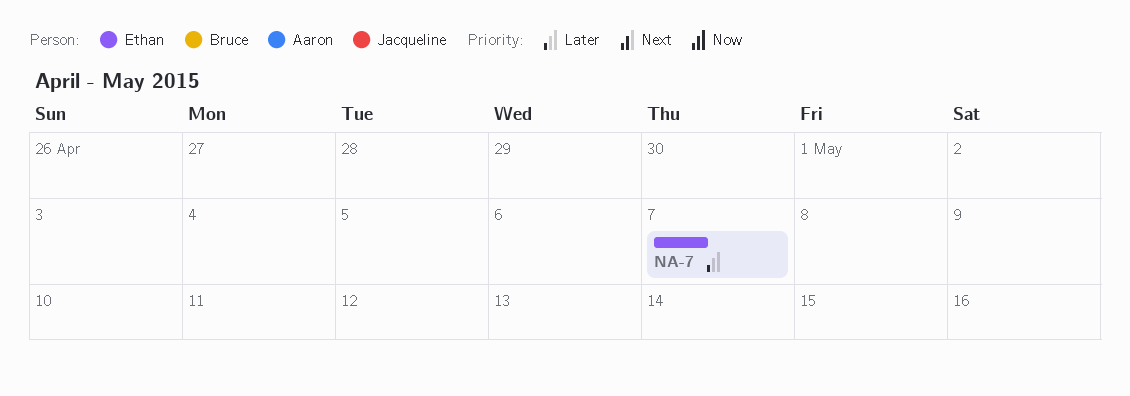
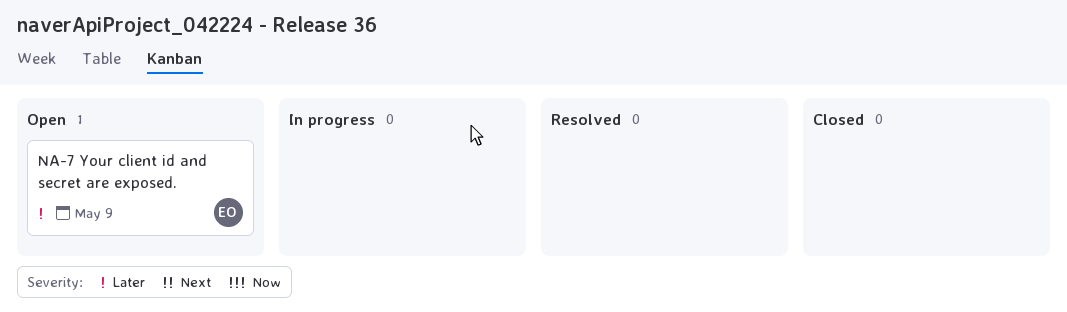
NA-7, due: May 7 -> May 9

